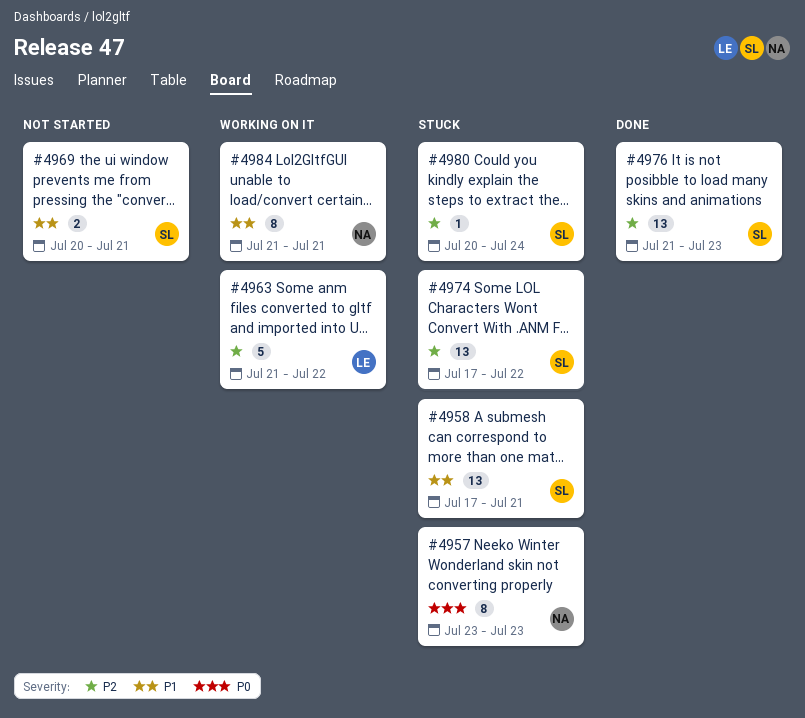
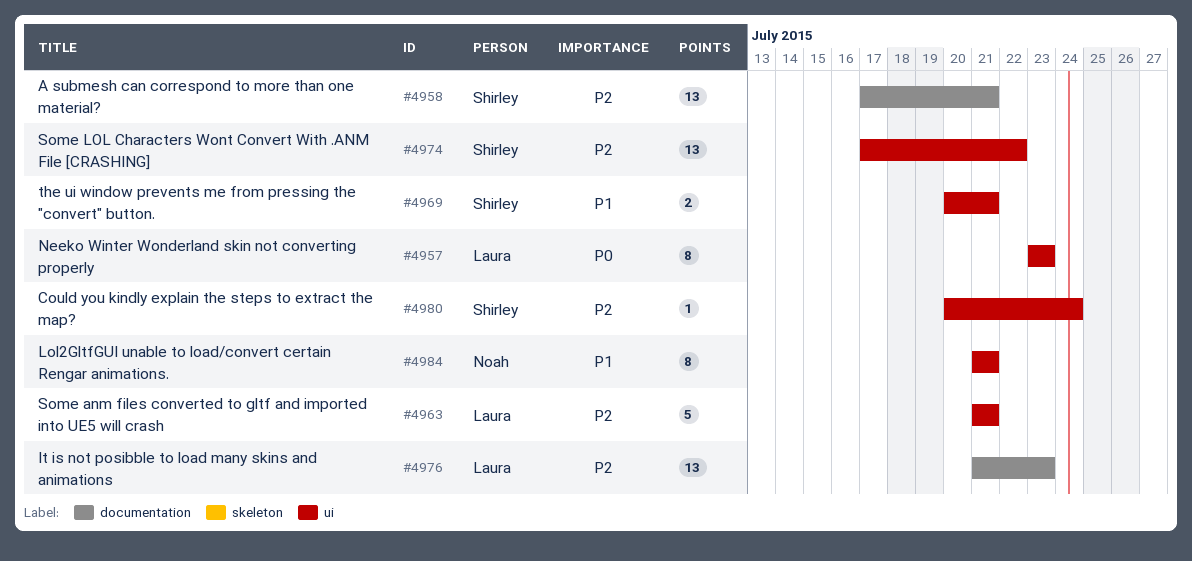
#4957, owner: Noah -> Laura
#4958, priority: P1 -> P2
#4963, due: Jul 22 -> Jul 21
#4976, owner: Shirley -> Laura

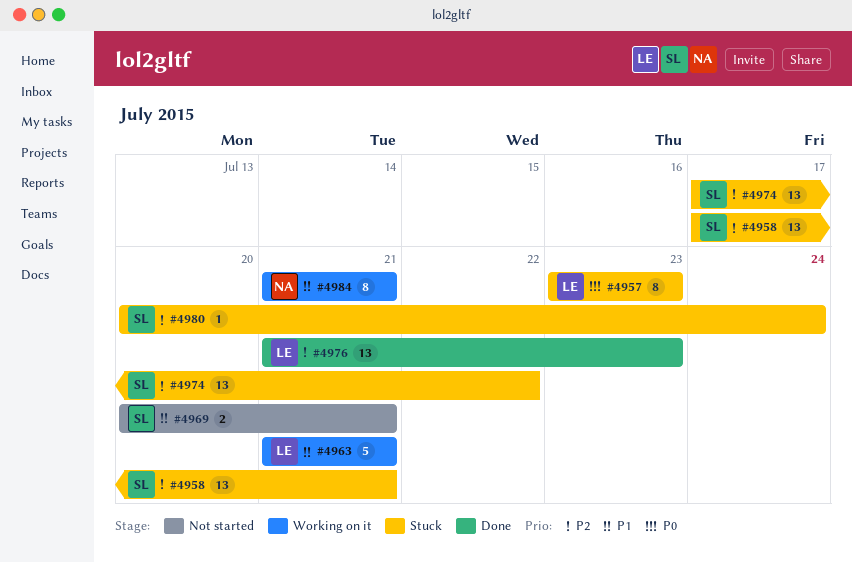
#4963, priority: P2 -> P1

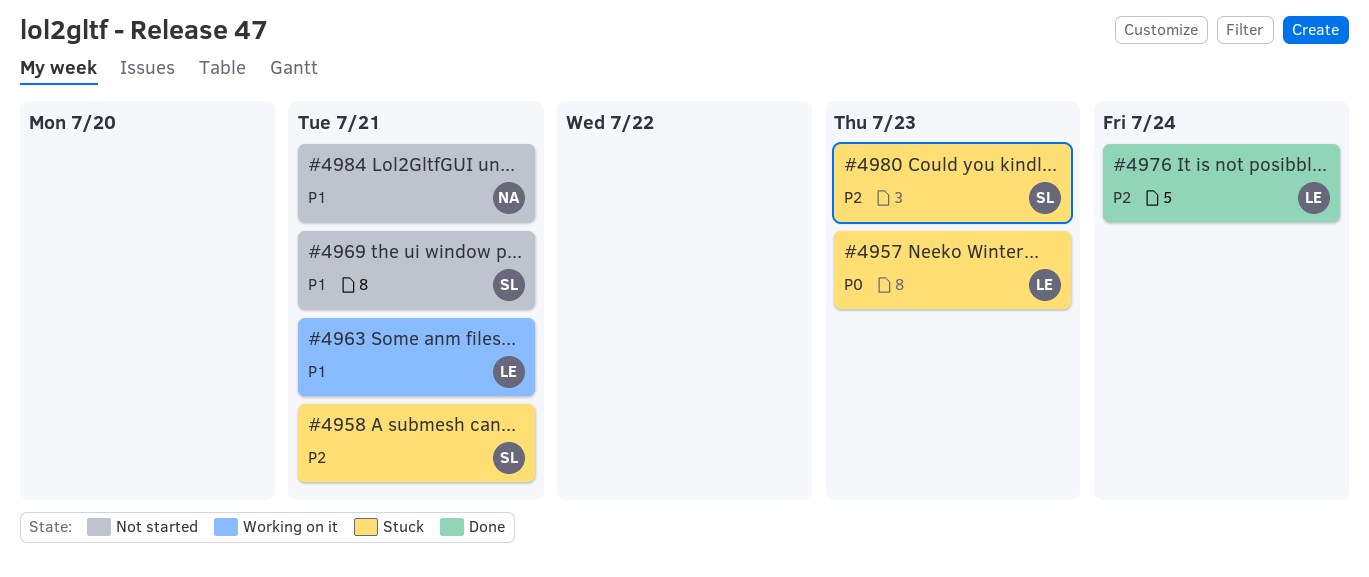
#4974: present -> none
#4976, due: Jul 23 -> Jul 24
#4980, due: Jul 24 -> Jul 23
#4984, status: Working on it -> Not started

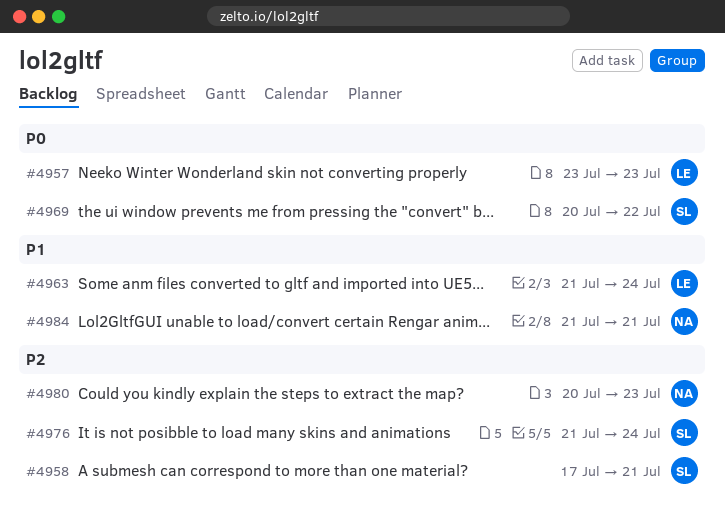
#4963, due: Jul 21 -> Jul 24
#4969, priority: P1 -> P0
#4969, due: Jul 21 -> Jul 22
#4976, owner: LE -> SL
#4980, owner: SL -> NA

